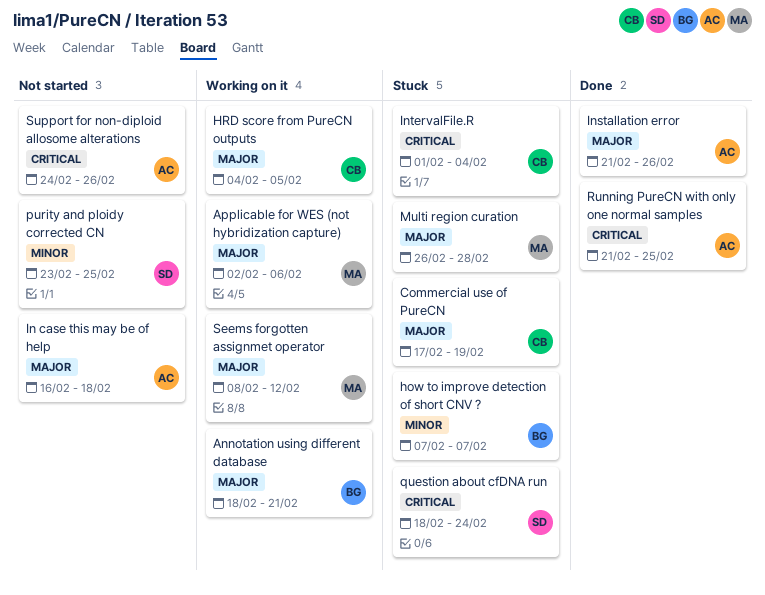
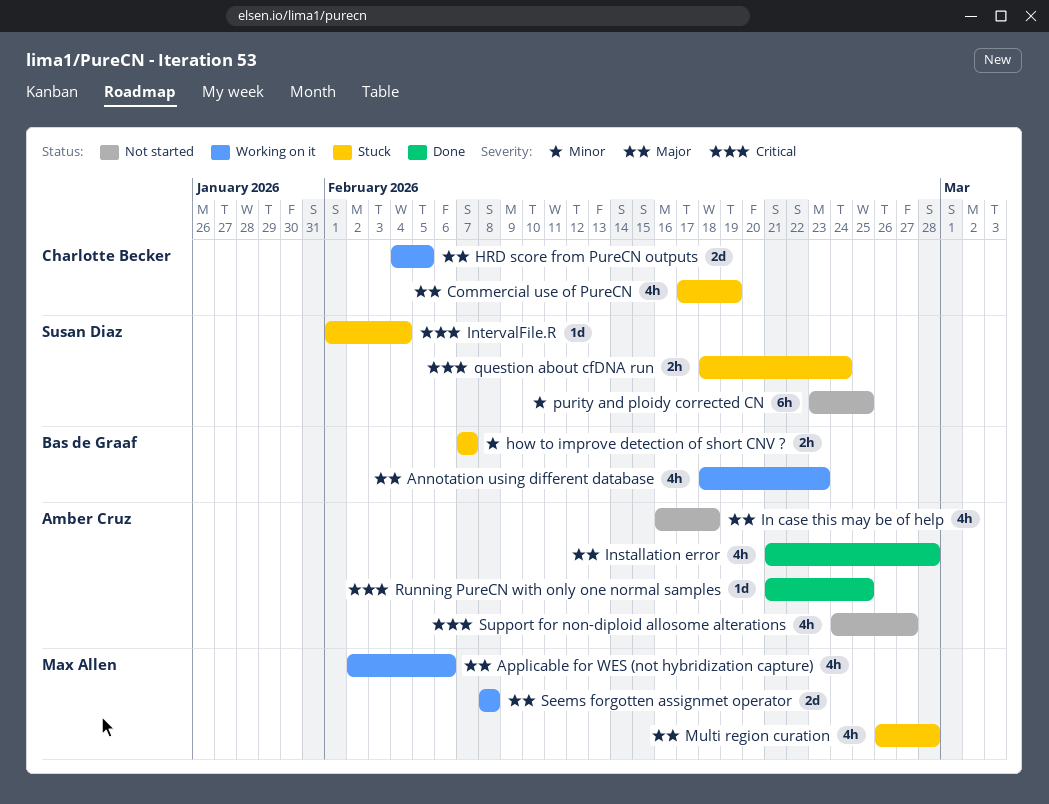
Annotation using different database, due: Feb 21 -> Feb 23
Installation error, due: Feb 26 -> Feb 28
IntervalFile.R, owner: Charlotte Becker -> Susan Diaz
Seems forgotten assignmet operator, due: Feb 12 -> Feb 8
Support for non-diploid allosome alterations, due: Feb 26 -> Feb 27

